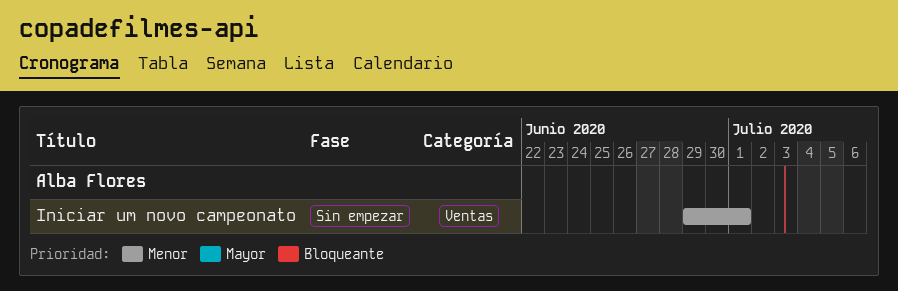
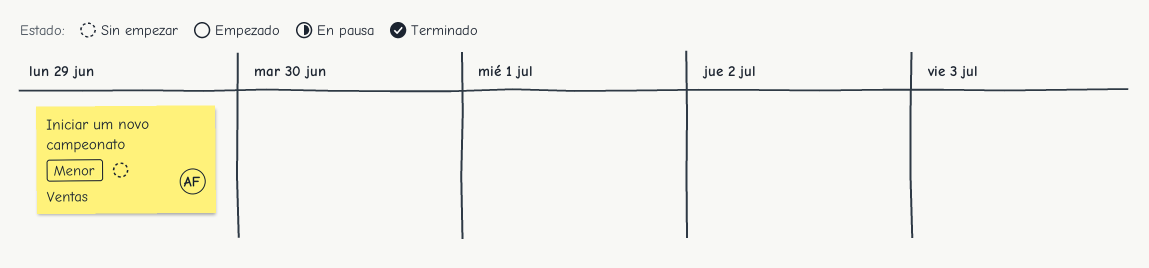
Iniciar um novo campeonato, due: Jul 1 -> Jun 29

